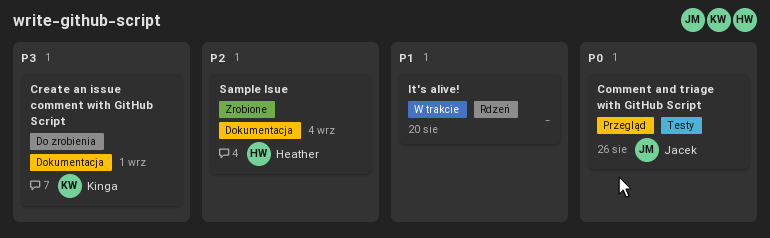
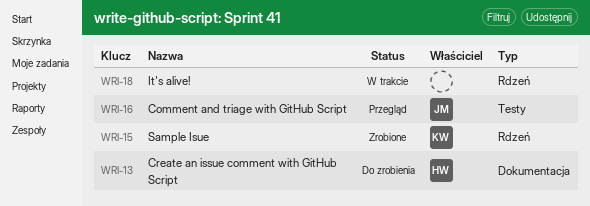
Create an issue comment with GitHub Script, owner: Kinga -> Heather
Sample Isue, owner: Heather -> Kinga
Sample Isue, label: Dokumentacja -> Rdzeń

